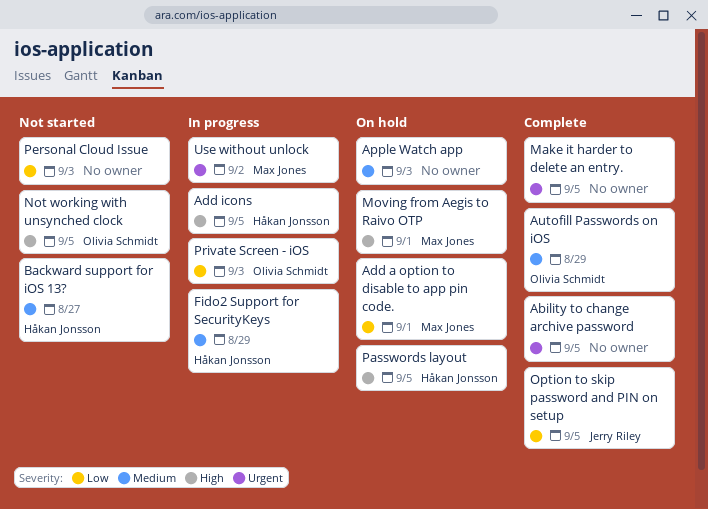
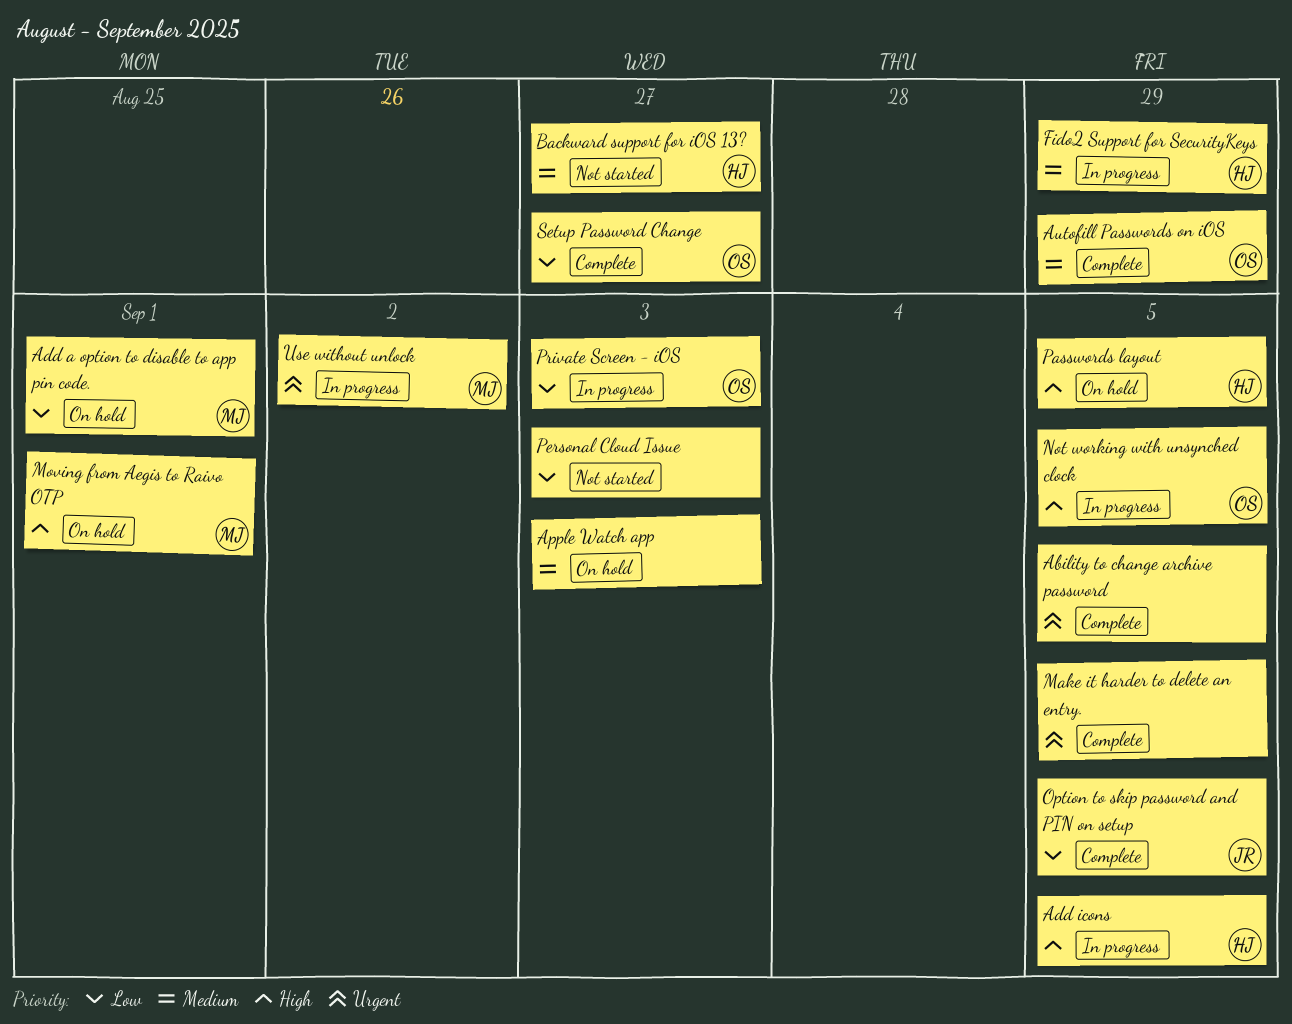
Not working with unsynched clock, status: Not started -> In progress
Setup Password Change: none -> present

